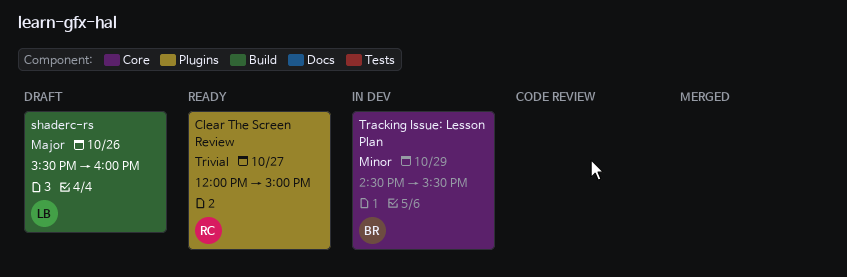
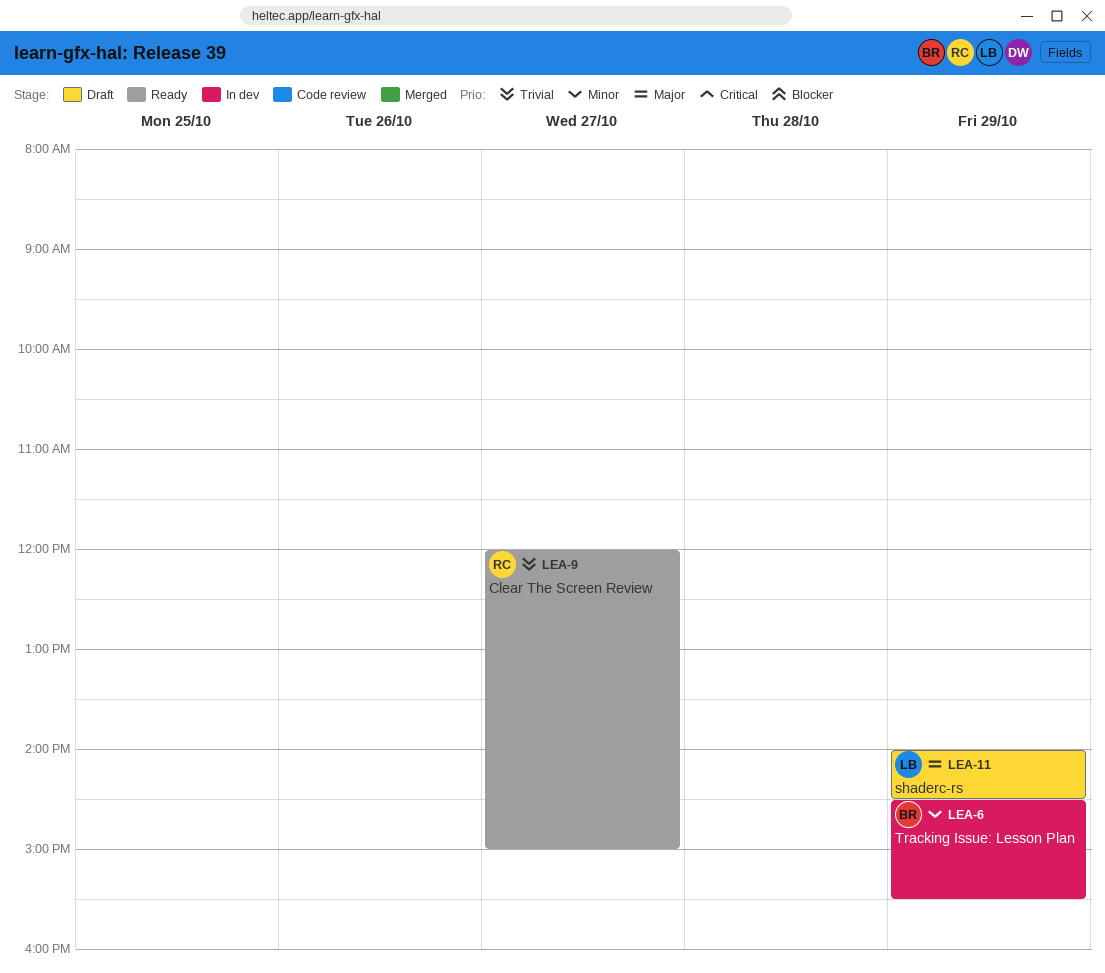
shaderc-rs, day: Oct 26 -> Oct 29
shaderc-rs, begins: 15:30 -> 14:00
shaderc-rs, ends: 16:00 -> 14:30

